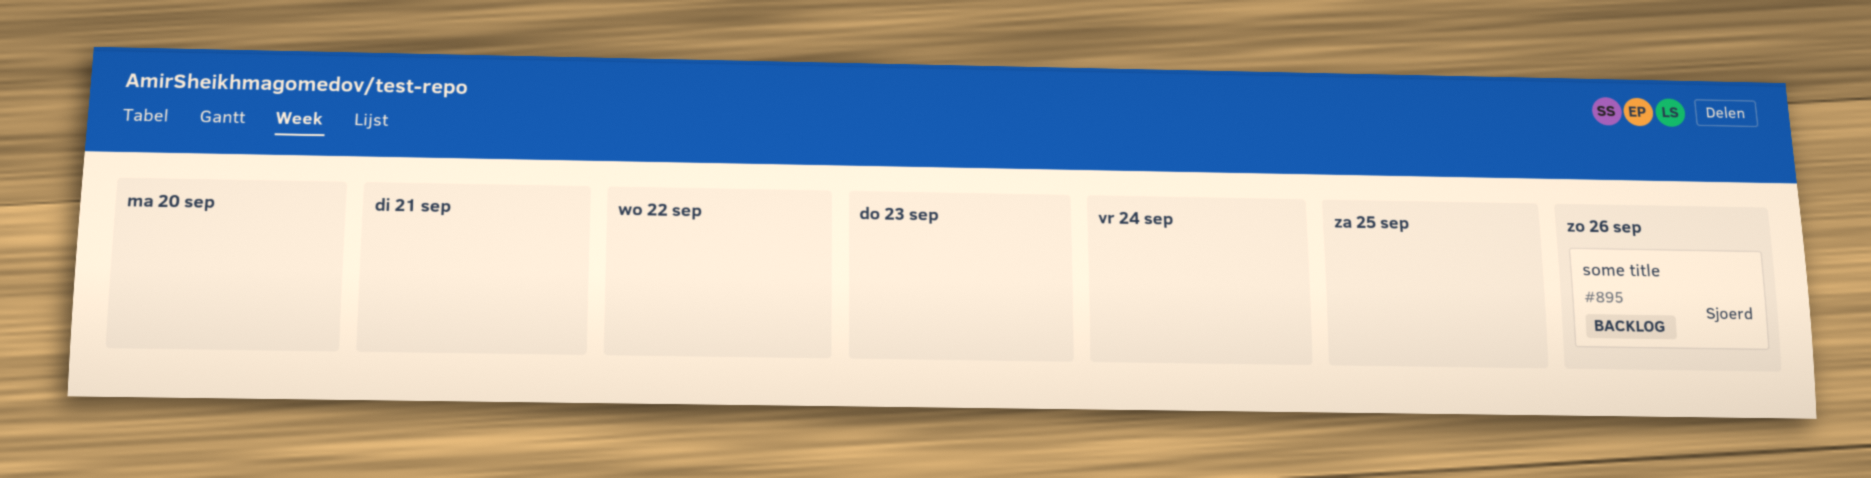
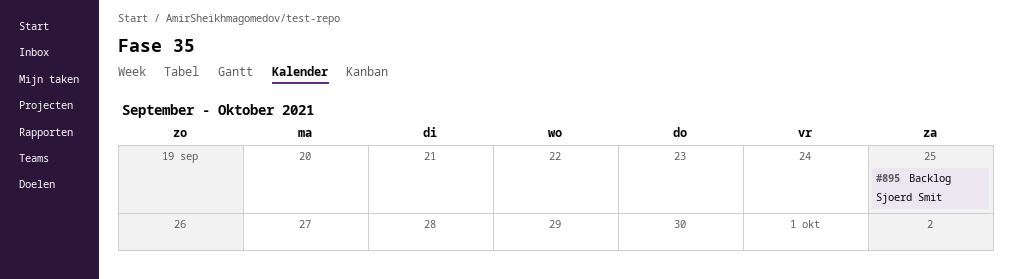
#895, due: Sep 26 -> Sep 25

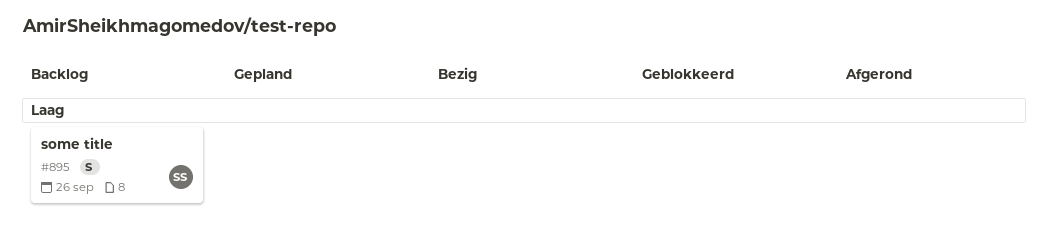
#895, due: Sep 25 -> Sep 26

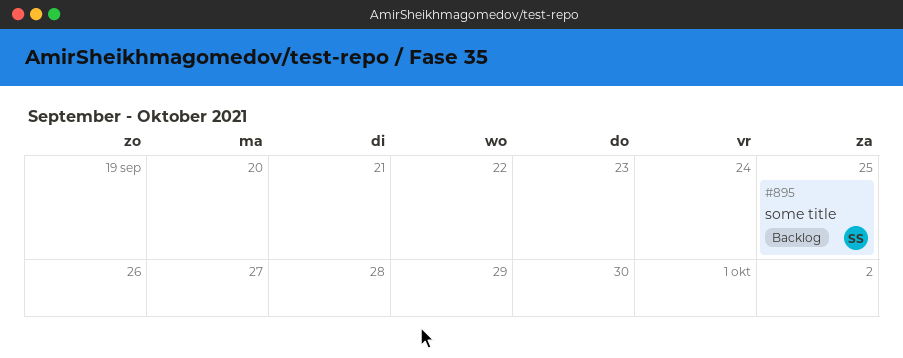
#895, due: Sep 26 -> Sep 25

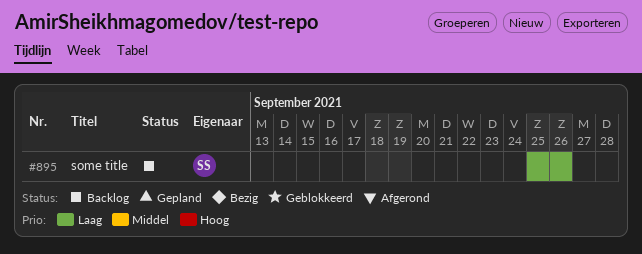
#895, due: Sep 25 -> Sep 26

